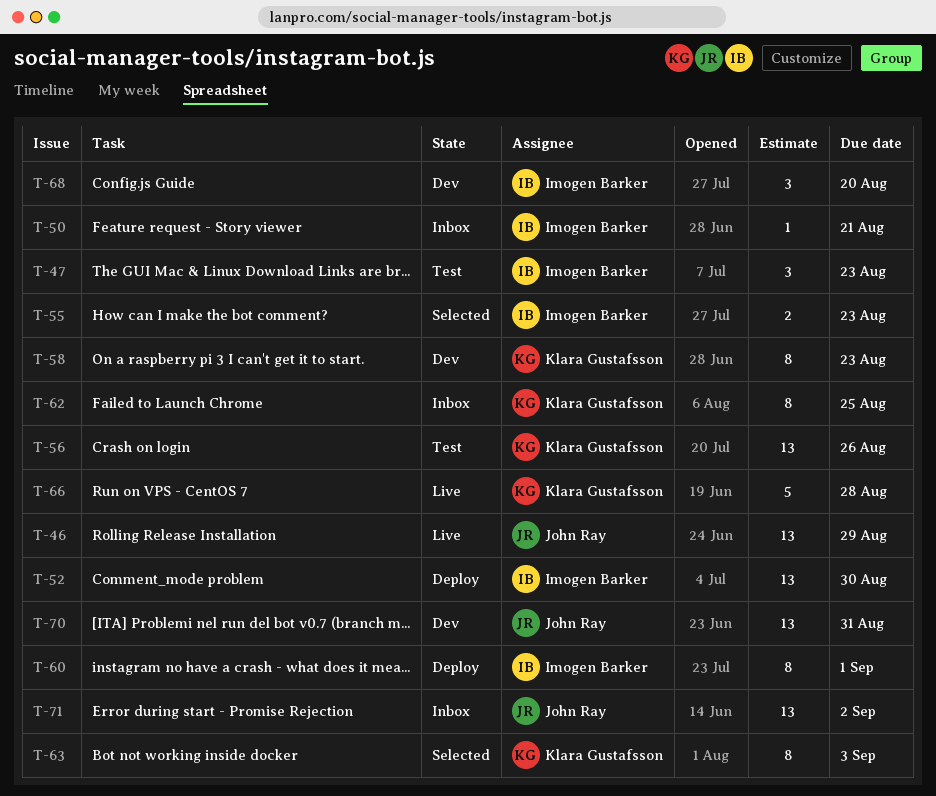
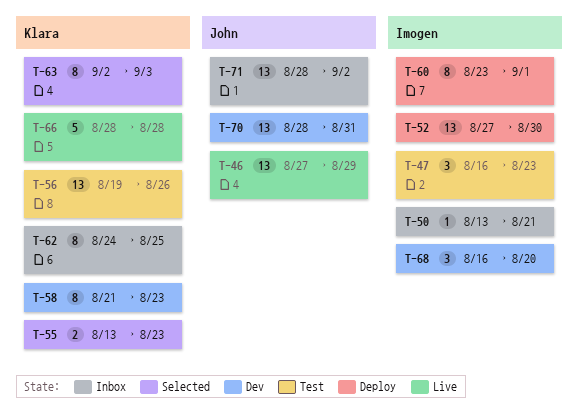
T-55, owner: Imogen Barker -> Klara Gustafsson

